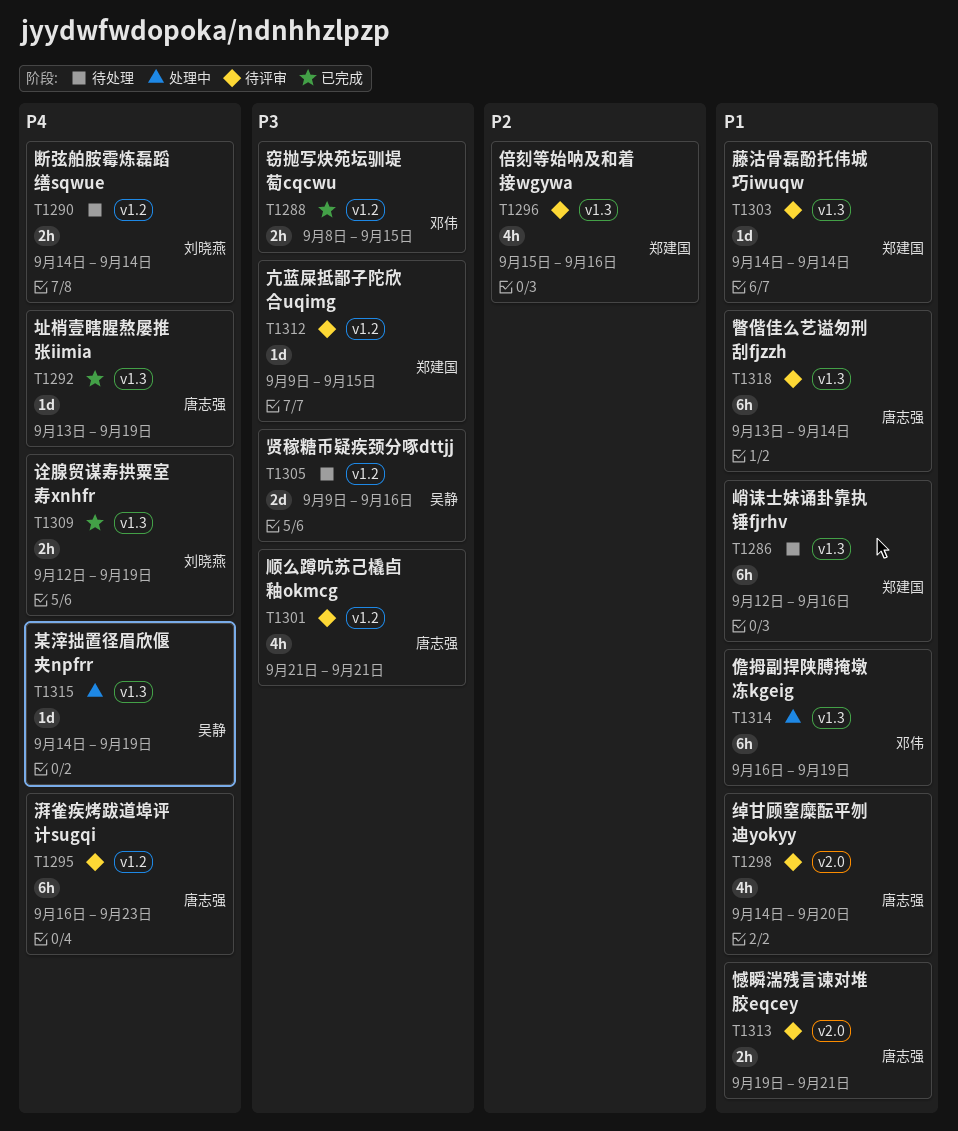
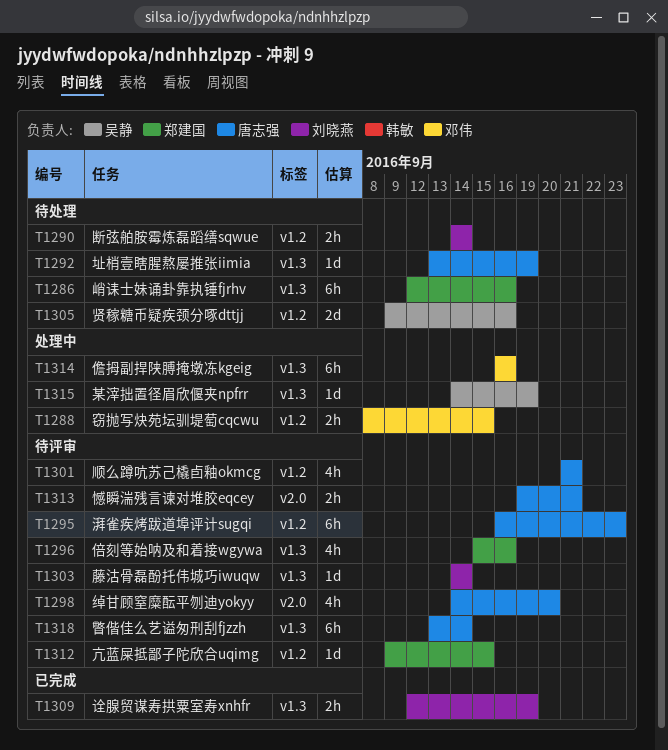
T1288, status: 已完成 -> 处理中
T1292, status: 已完成 -> 待处理
T1303, owner: 郑建国 -> 刘晓燕
T1314, due: Sep 19 -> Sep 16

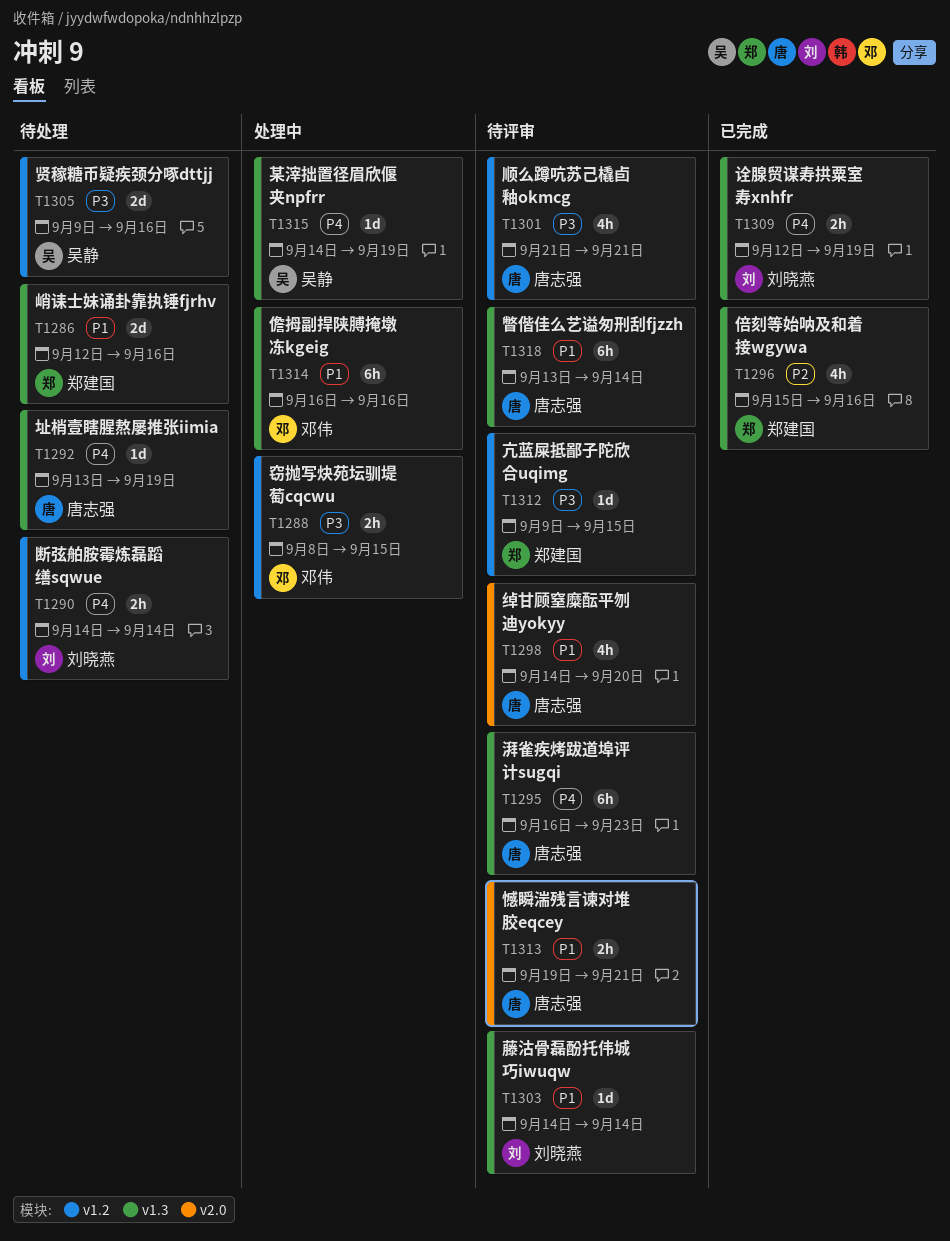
T1286, estimate: 6h -> 2d
T1295, label: v1.2 -> v1.3
T1296, status: 待评审 -> 已完成

